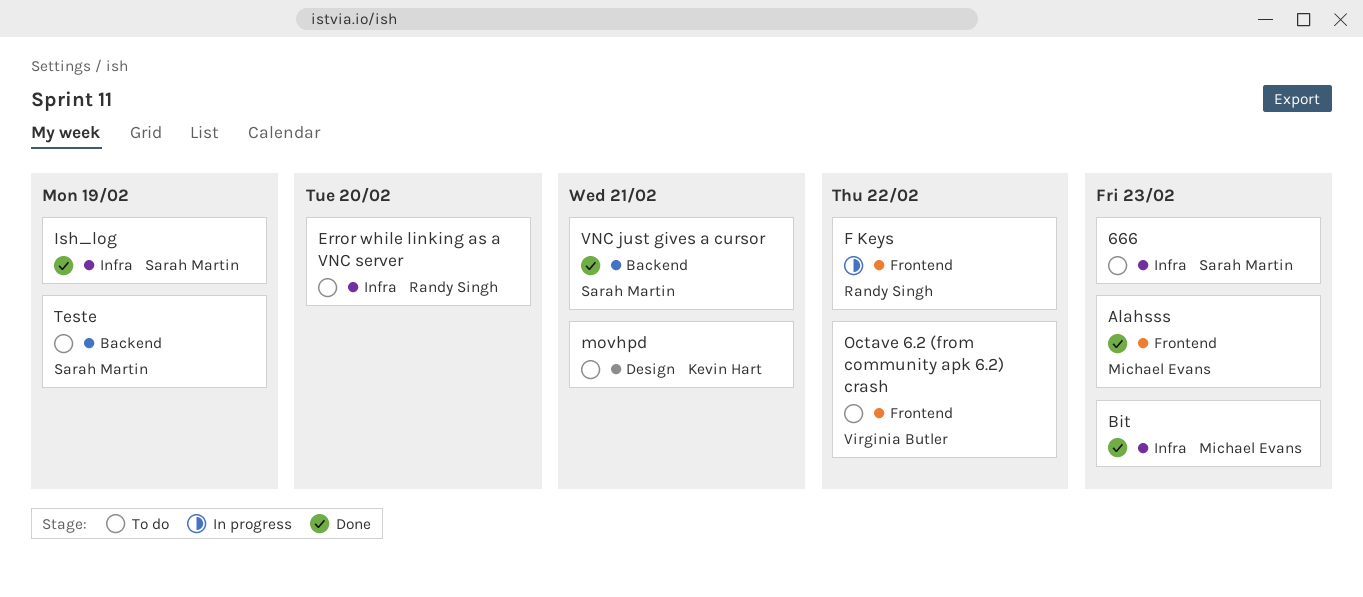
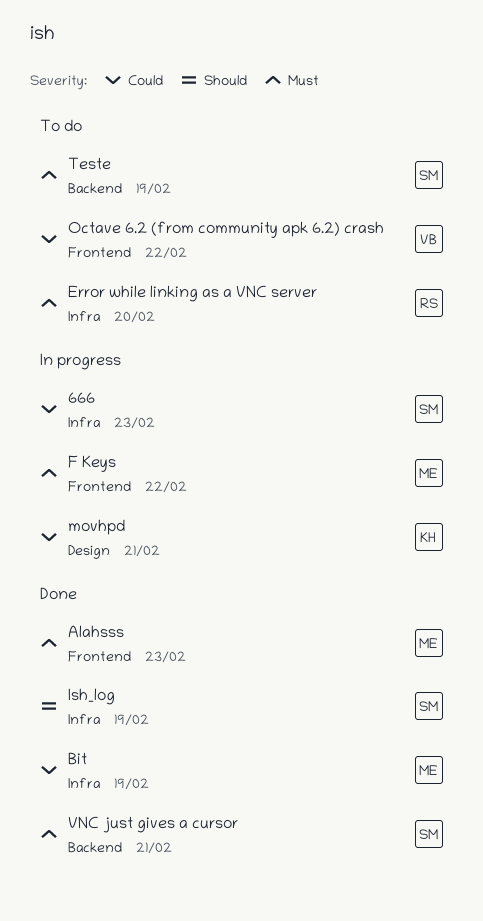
666, status: To do -> In progress
Bit, due: Feb 23 -> Feb 19
F Keys, owner: Randy Singh -> Michael Evans
movhpd, status: To do -> In progress

